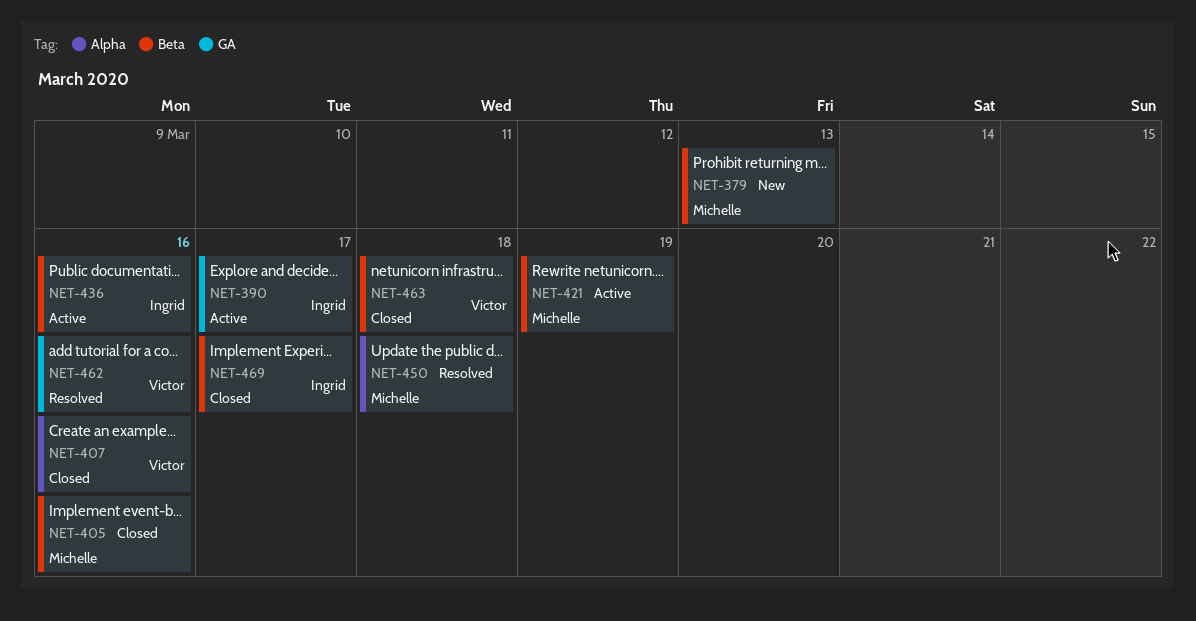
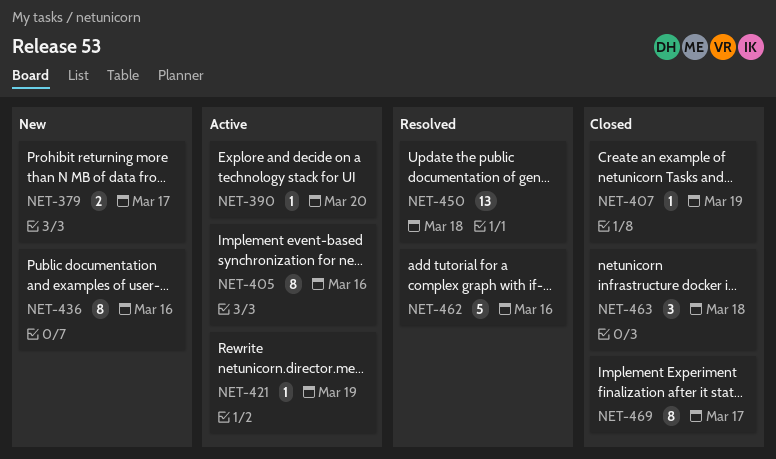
NET-379, due: Mar 13 -> Mar 17
NET-390, due: Mar 17 -> Mar 20
NET-405, status: Closed -> Active
NET-407, due: Mar 16 -> Mar 19
NET-436, status: Active -> New

